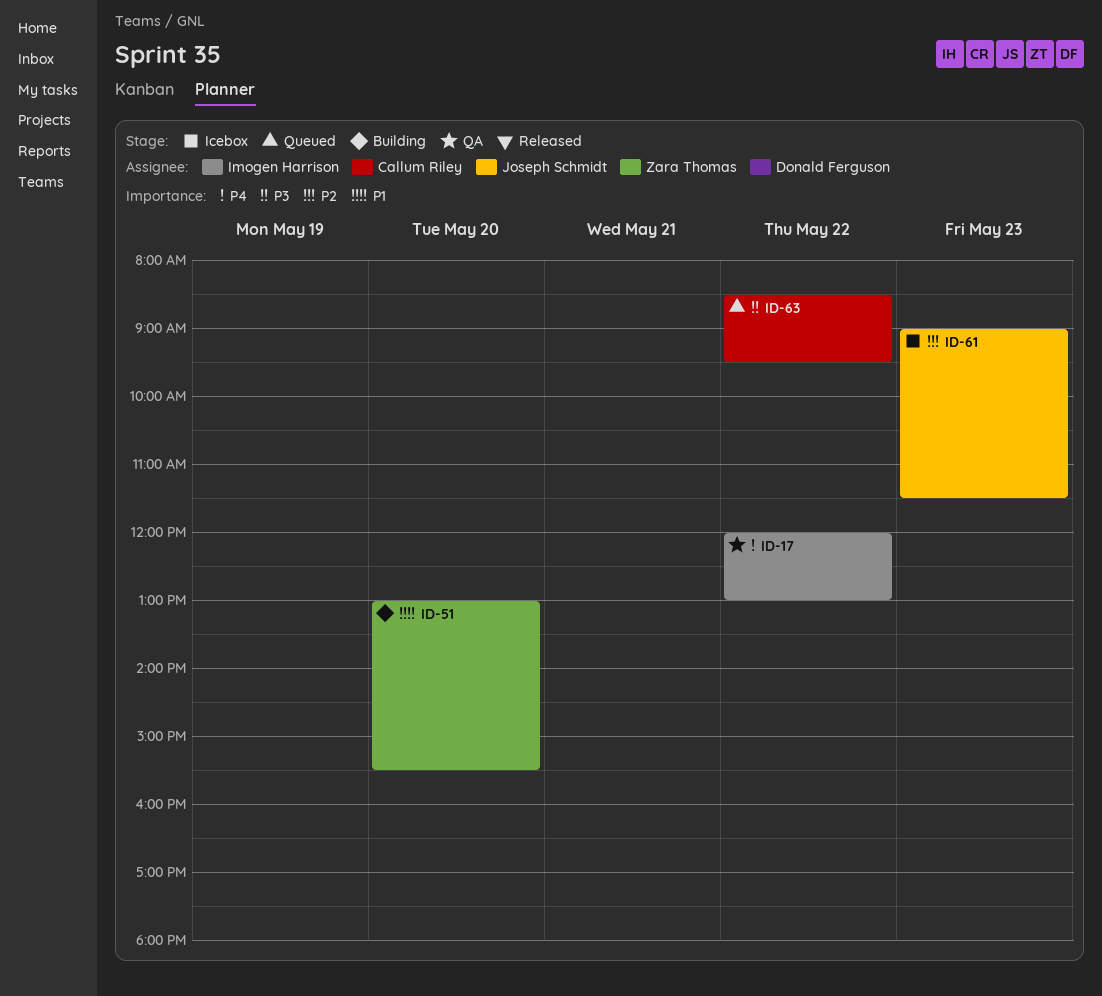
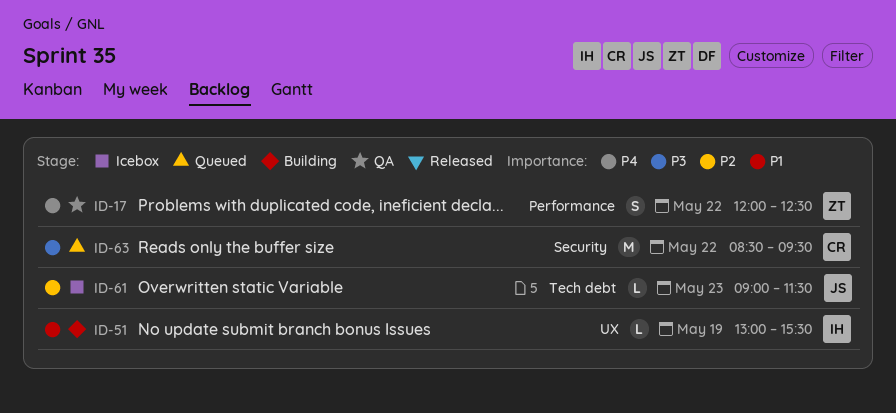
ID-17, owner: Imogen Harrison -> Zara Thomas
ID-17, ends: 13:00 -> 12:30
ID-51, owner: Zara Thomas -> Imogen Harrison
ID-51, day: May 20 -> May 19

